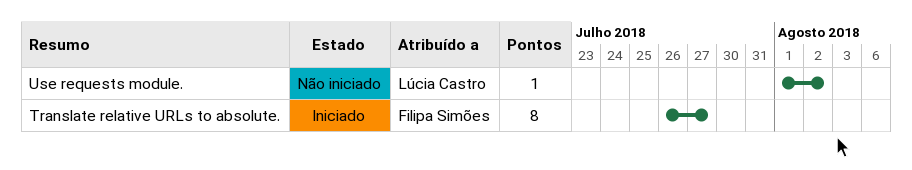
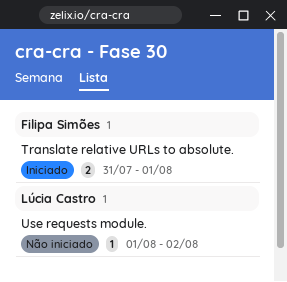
Translate relative URLs to absolute., estimate: 8 -> 2
Translate relative URLs to absolute., start: Jul 26 -> Jul 31
Translate relative URLs to absolute., due: Jul 27 -> Aug 1

